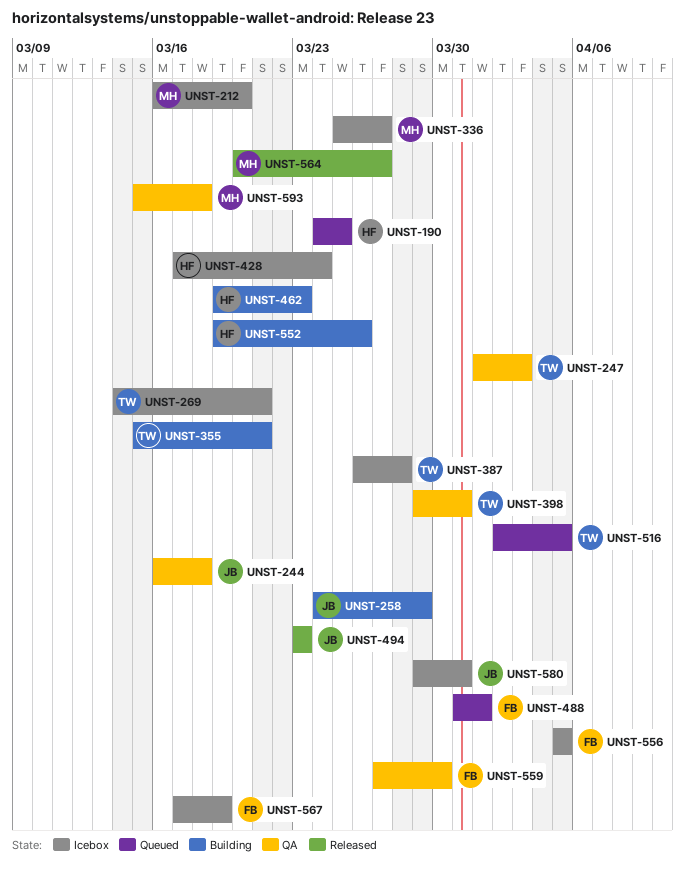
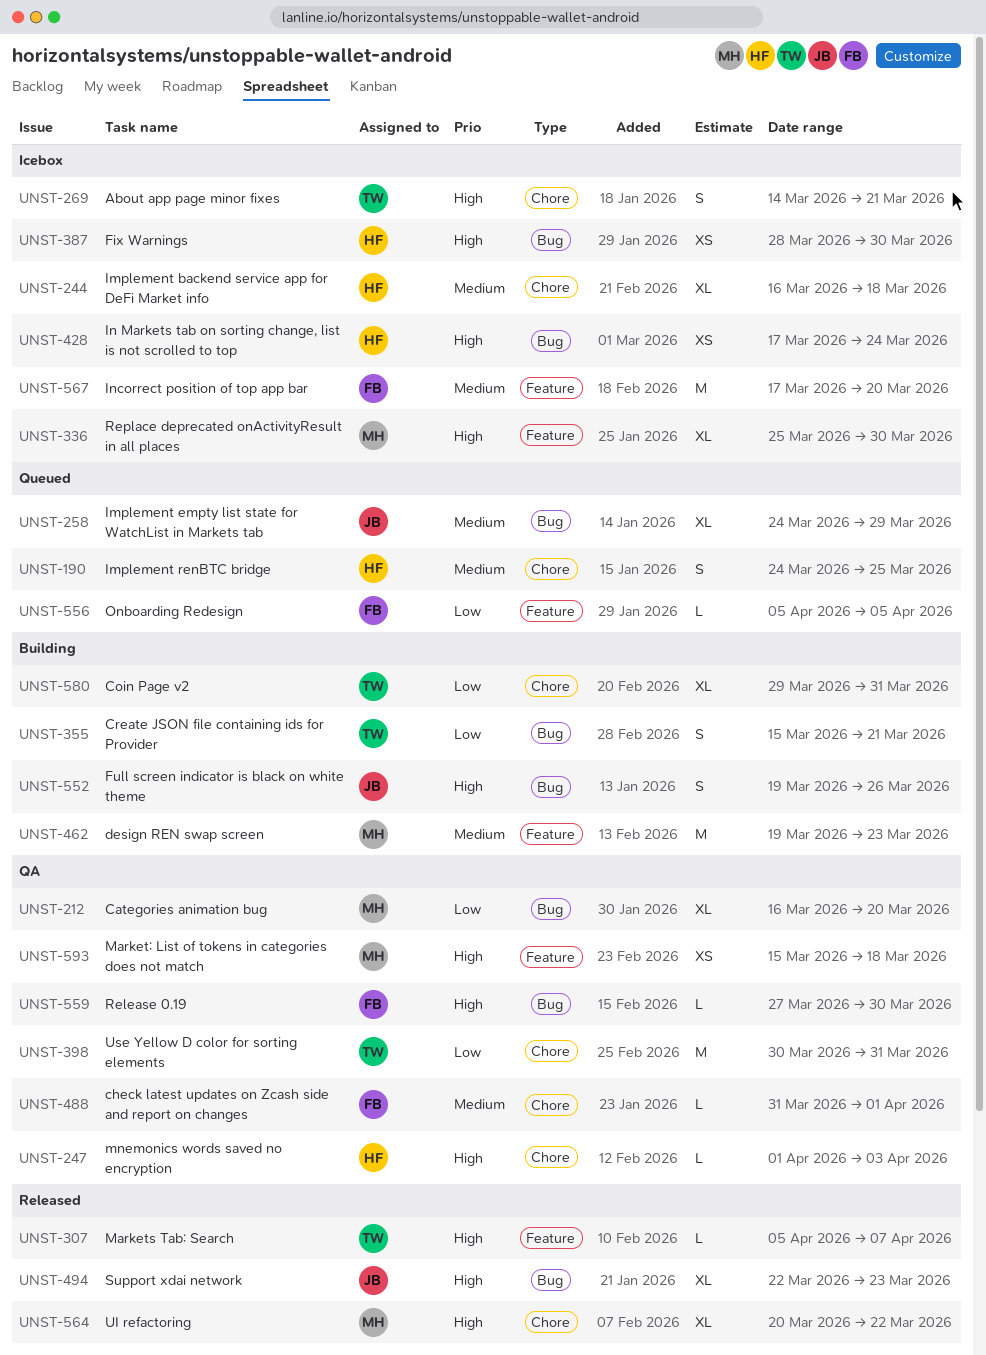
UNST-212, status: Icebox -> QA
UNST-244, status: QA -> Icebox
UNST-244, owner: JB -> HF
UNST-247, owner: TW -> HF
UNST-258, status: Building -> Queued
UNST-307: none -> present
UNST-336, due: Mar 27 -> Mar 30
UNST-387, owner: TW -> HF
UNST-387, start: Mar 26 -> Mar 28
UNST-387, due: Mar 28 -> Mar 30
UNST-398, start: Mar 29 -> Mar 30
UNST-462, owner: HF -> MH
UNST-488, status: Queued -> QA
UNST-494, start: Mar 23 -> Mar 22
UNST-516: present -> none
UNST-552, owner: HF -> JB
UNST-556, status: Icebox -> Queued
UNST-564, due: Mar 27 -> Mar 22
UNST-567, due: Mar 19 -> Mar 20
UNST-580, status: Icebox -> Building
UNST-580, owner: JB -> TW

